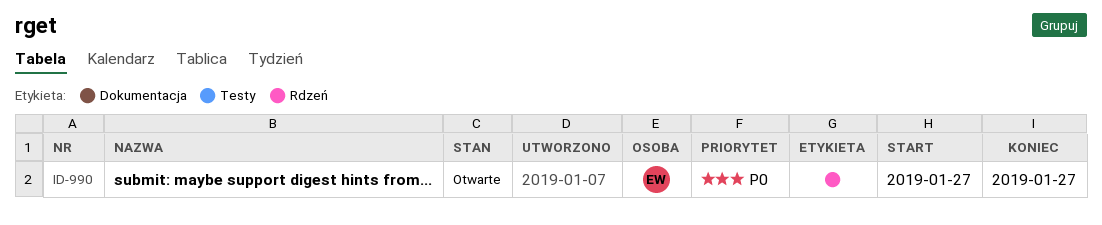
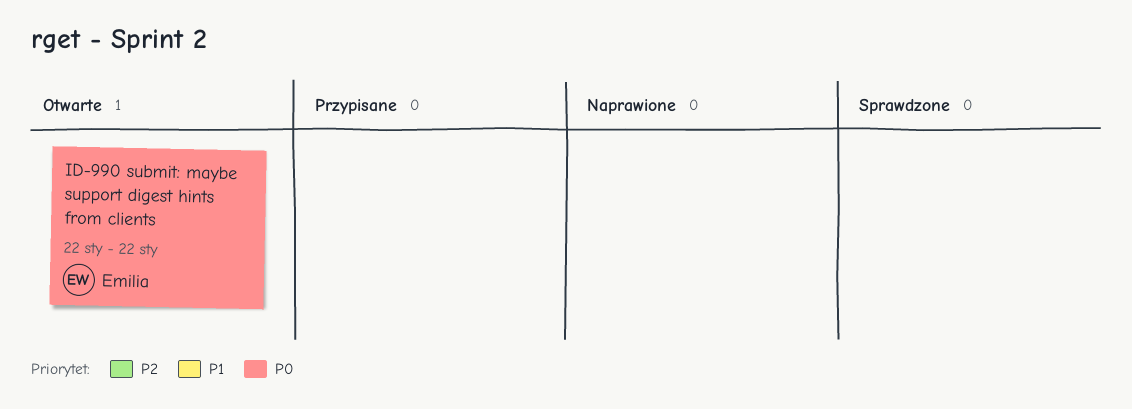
ID-990, start: Jan 27 -> Jan 22
ID-990, due: Jan 27 -> Jan 22

